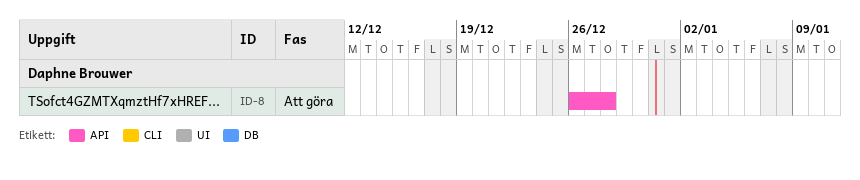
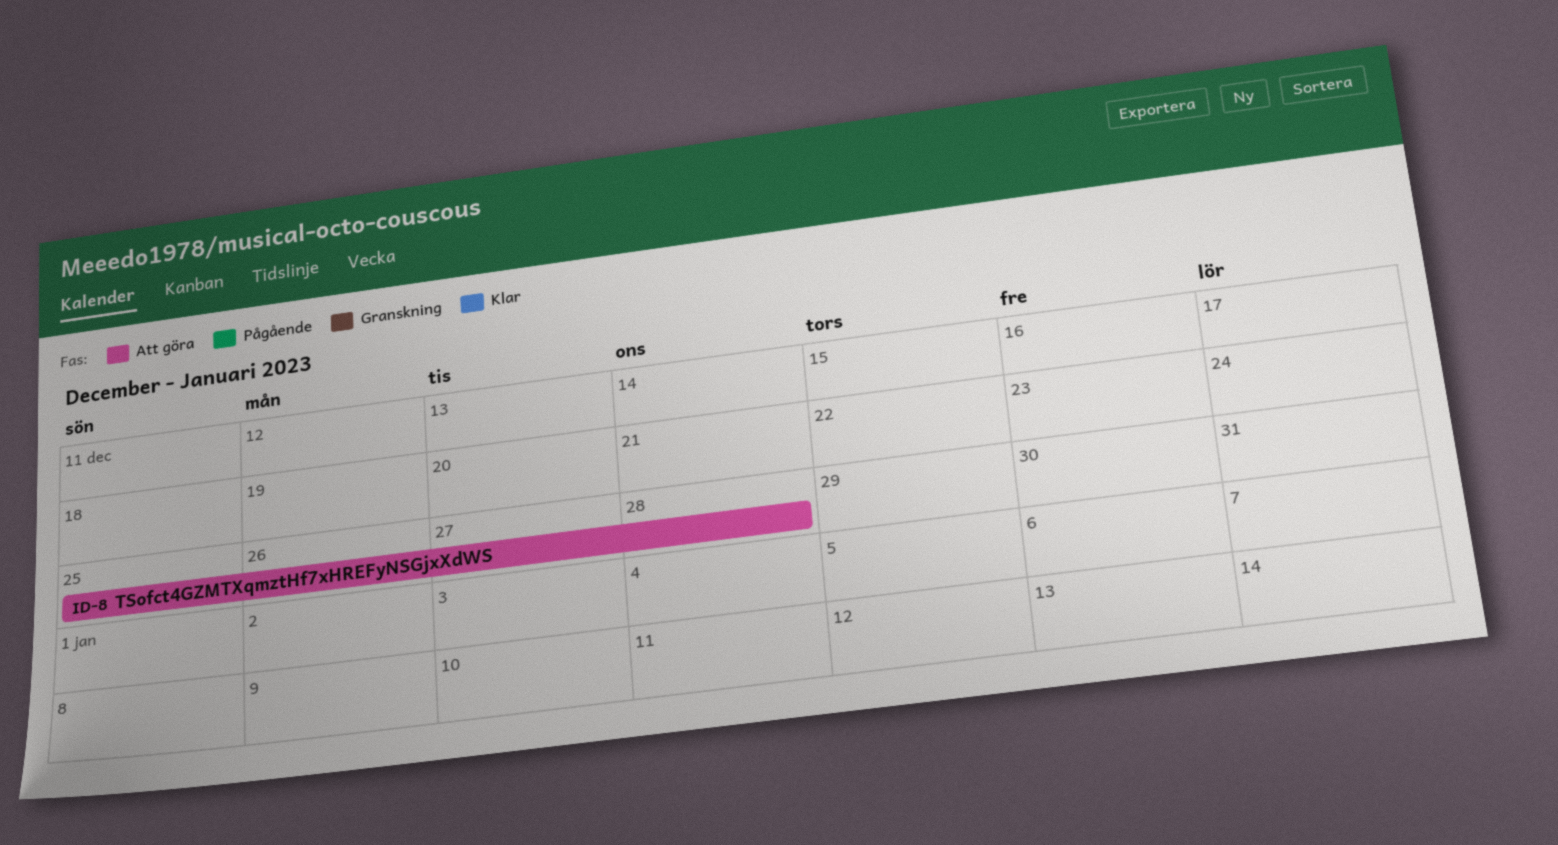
ID-8, start: Dec 26 -> Dec 25

